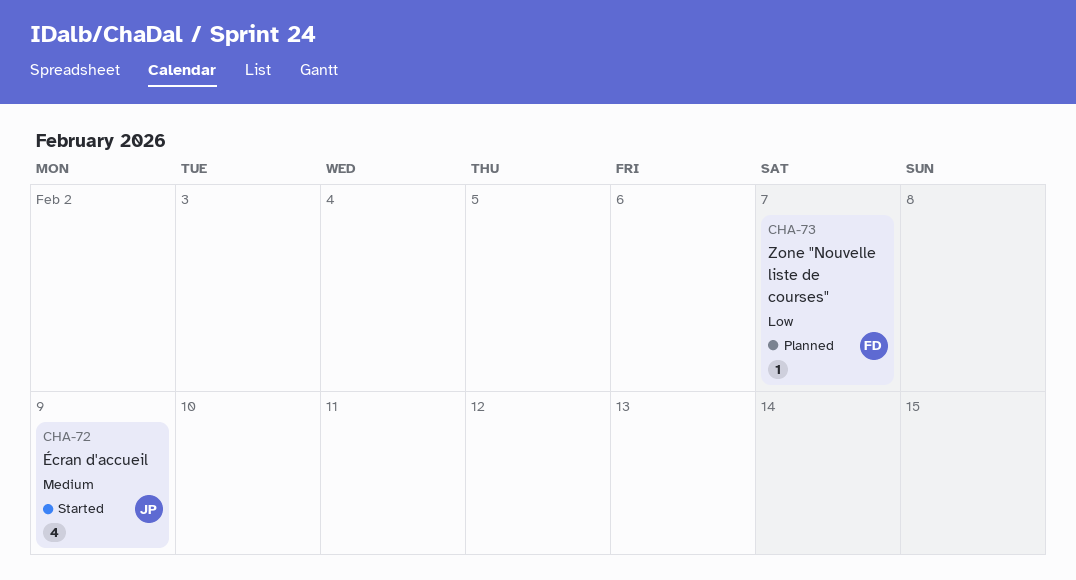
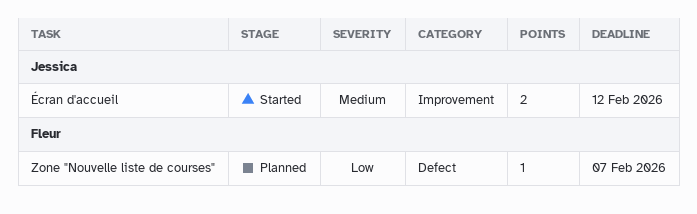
Écran d'accueil, estimate: 4 -> 2
Écran d'accueil, due: Feb 9 -> Feb 12

